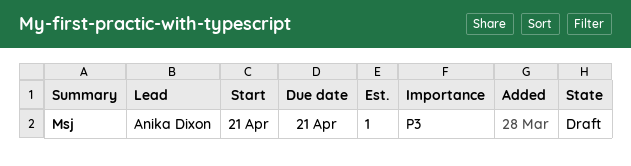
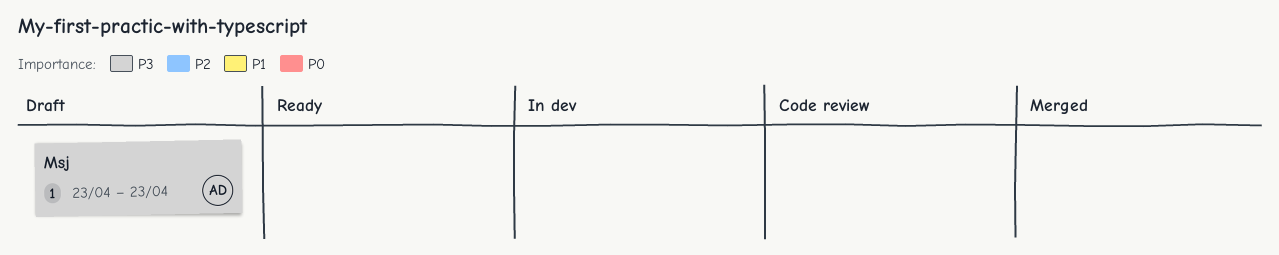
Msj, start: Apr 21 -> Apr 23
Msj, due: Apr 21 -> Apr 23

